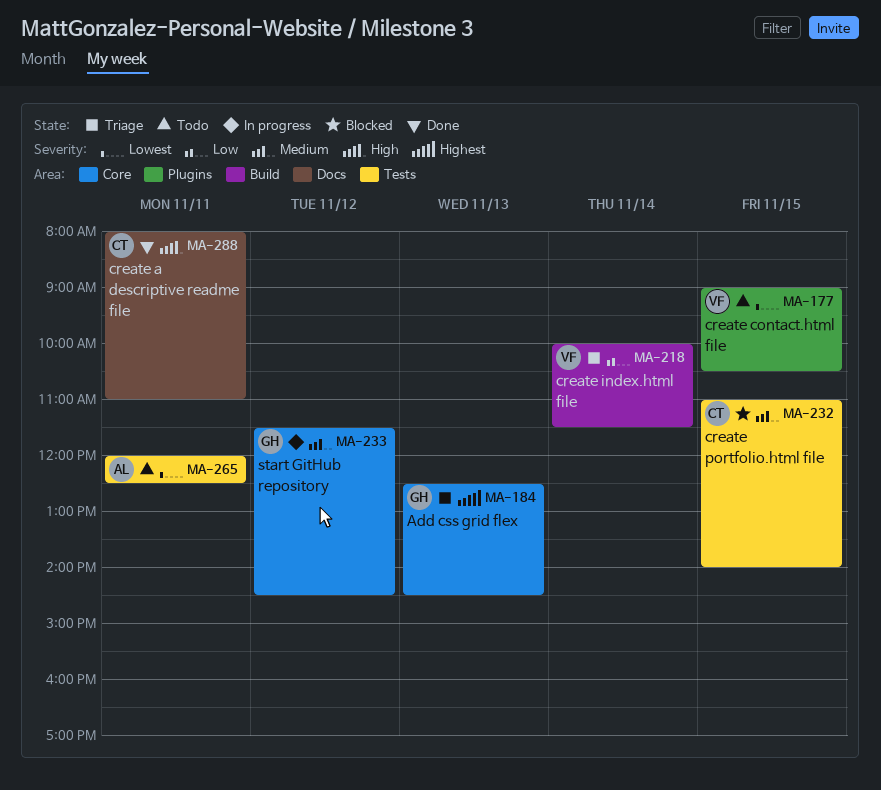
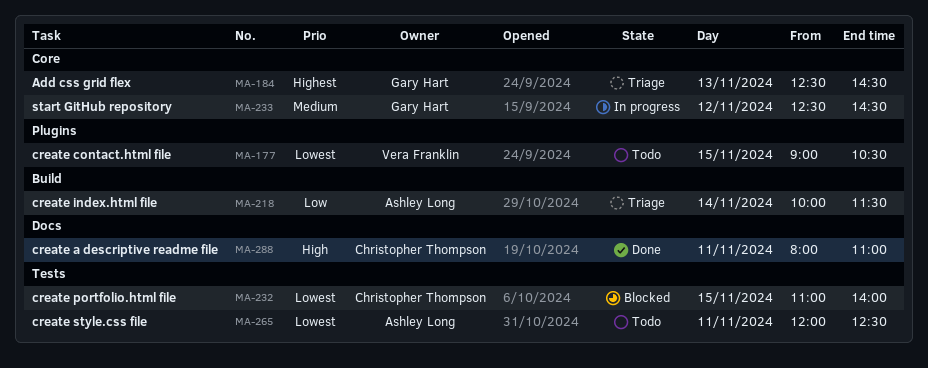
MA-218, owner: Vera Franklin -> Ashley Long
MA-232, priority: Medium -> Lowest
MA-233, begins: 11:30 -> 12:30

